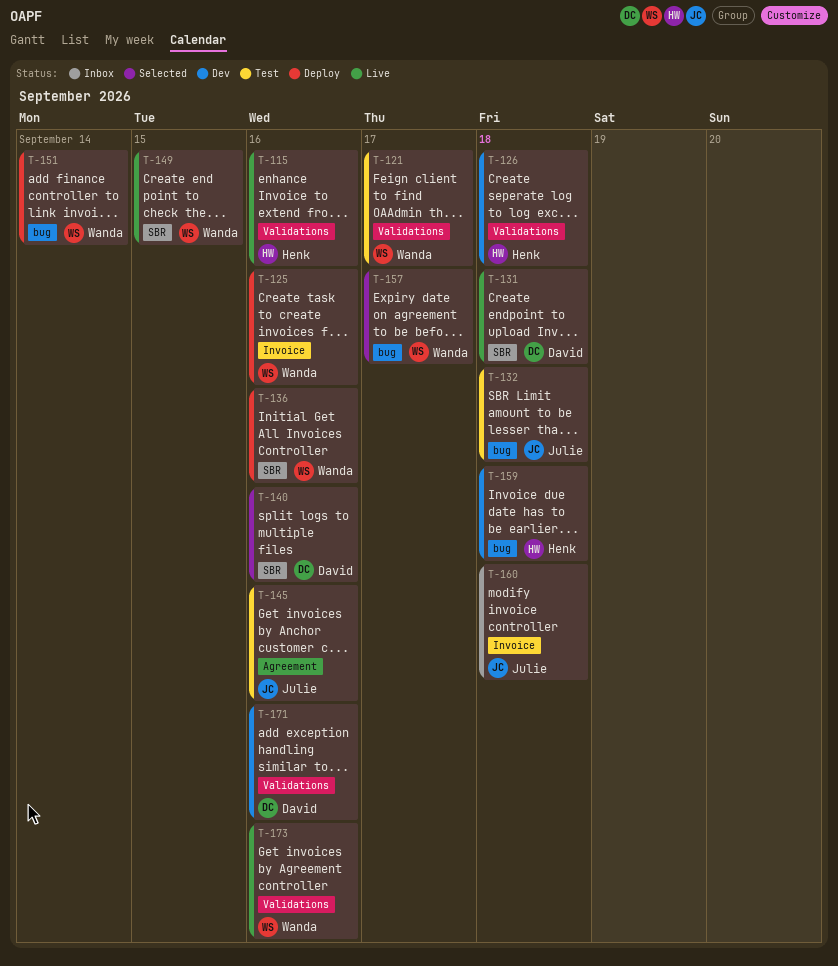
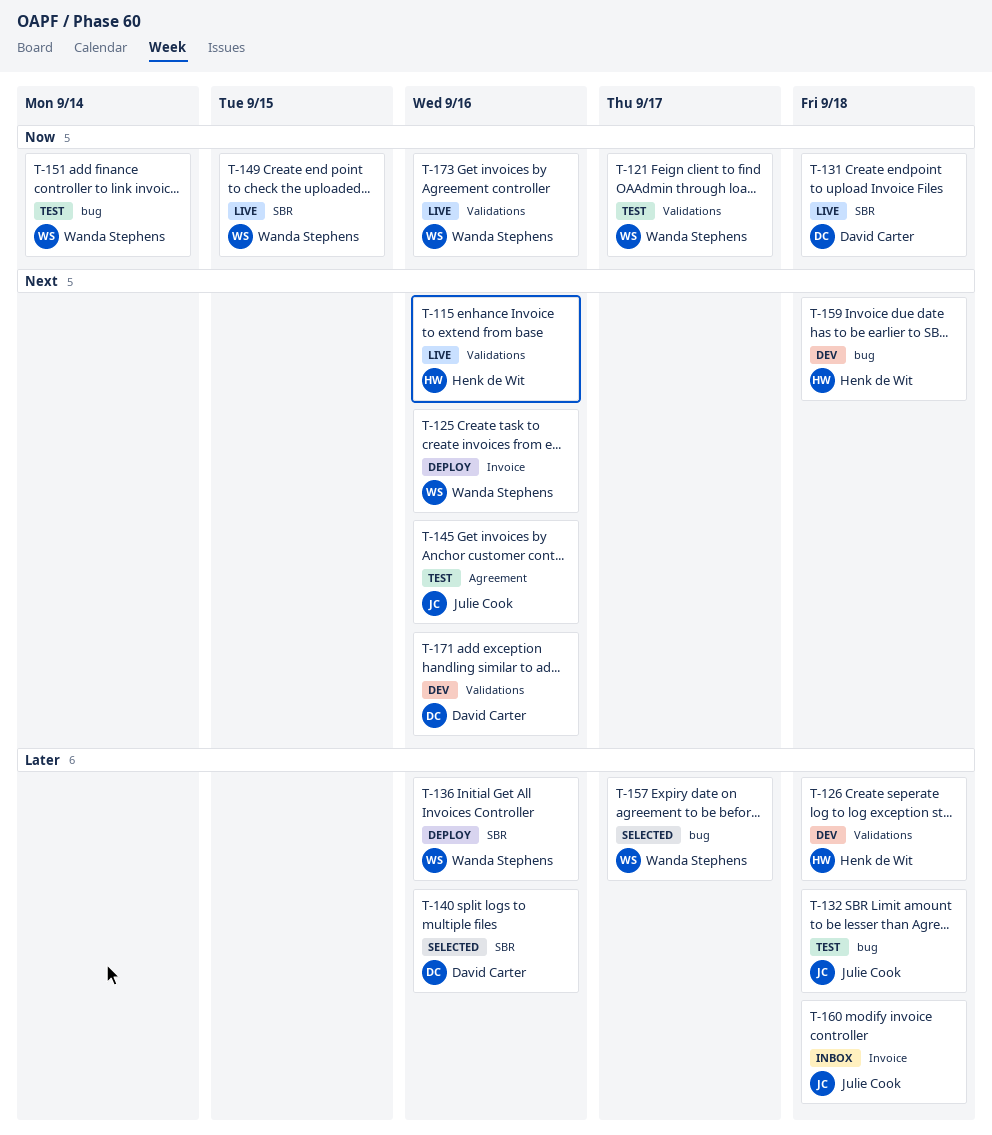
T-151, status: Deploy -> Test

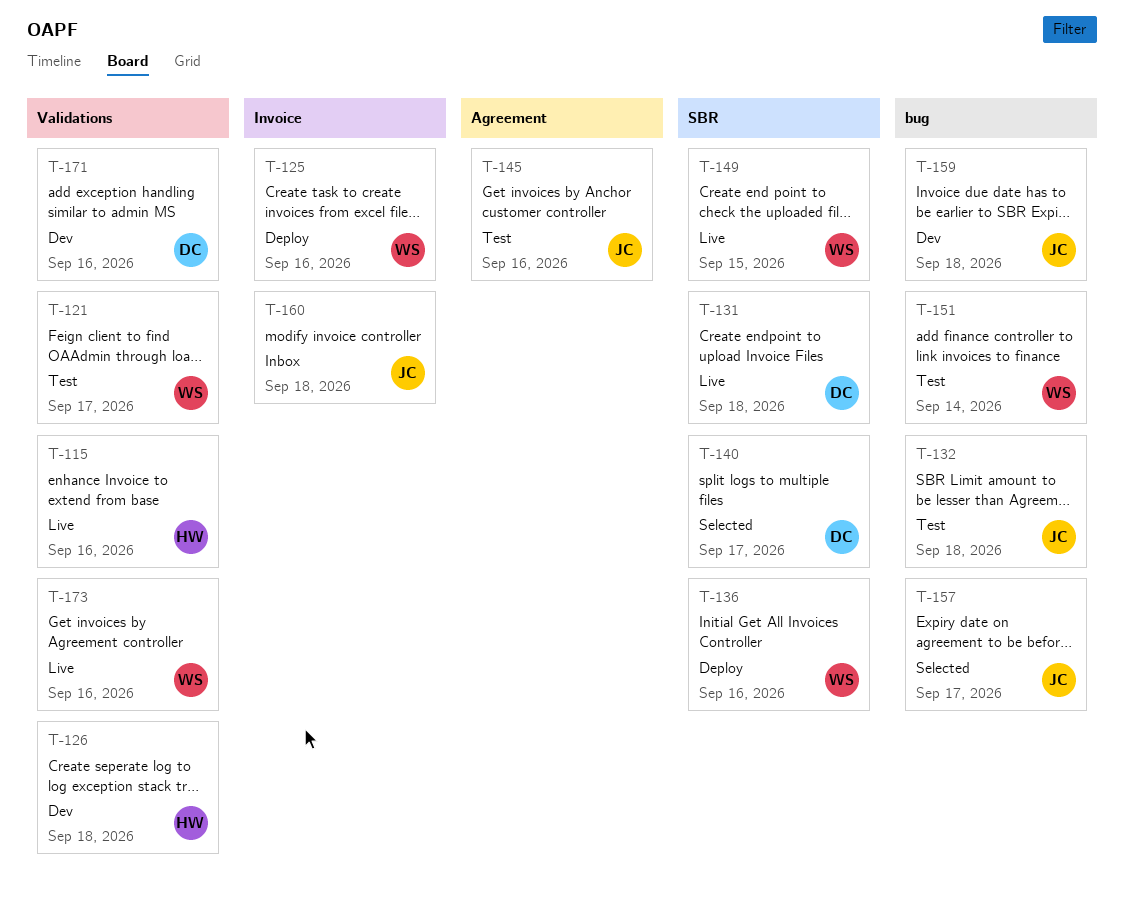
T-140, due: Sep 16 -> Sep 17
T-157, owner: Wanda Stephens -> Julie Cook
T-159, owner: Henk de Wit -> Julie Cook

